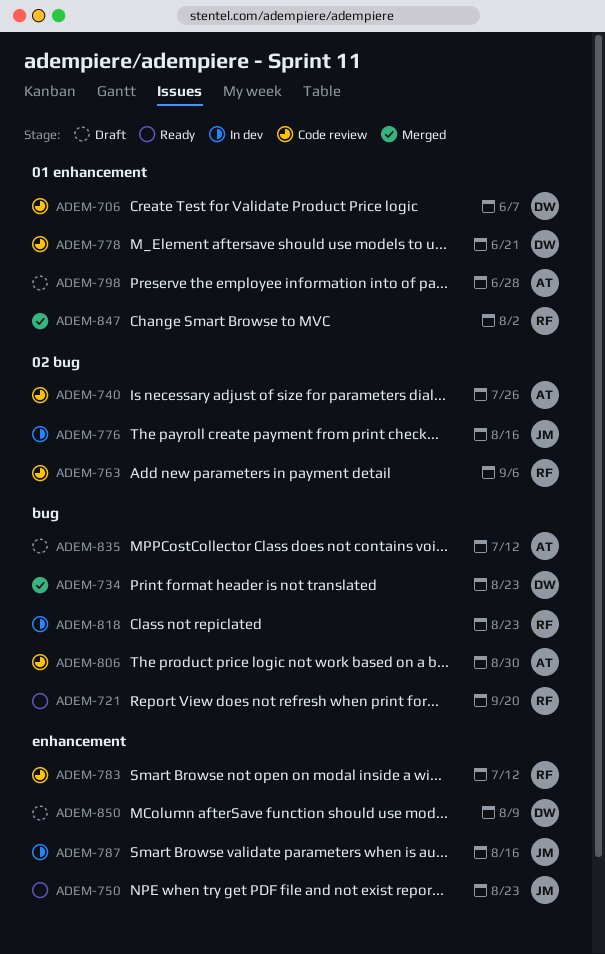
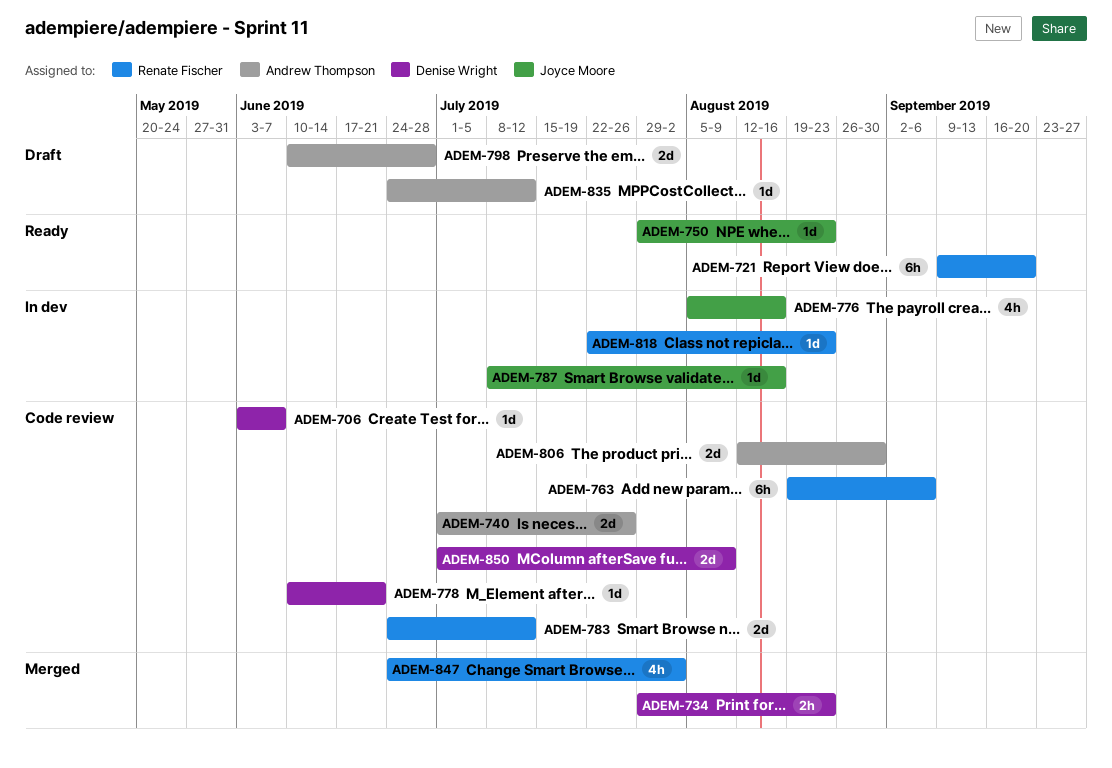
ADEM-850, status: Draft -> Code review

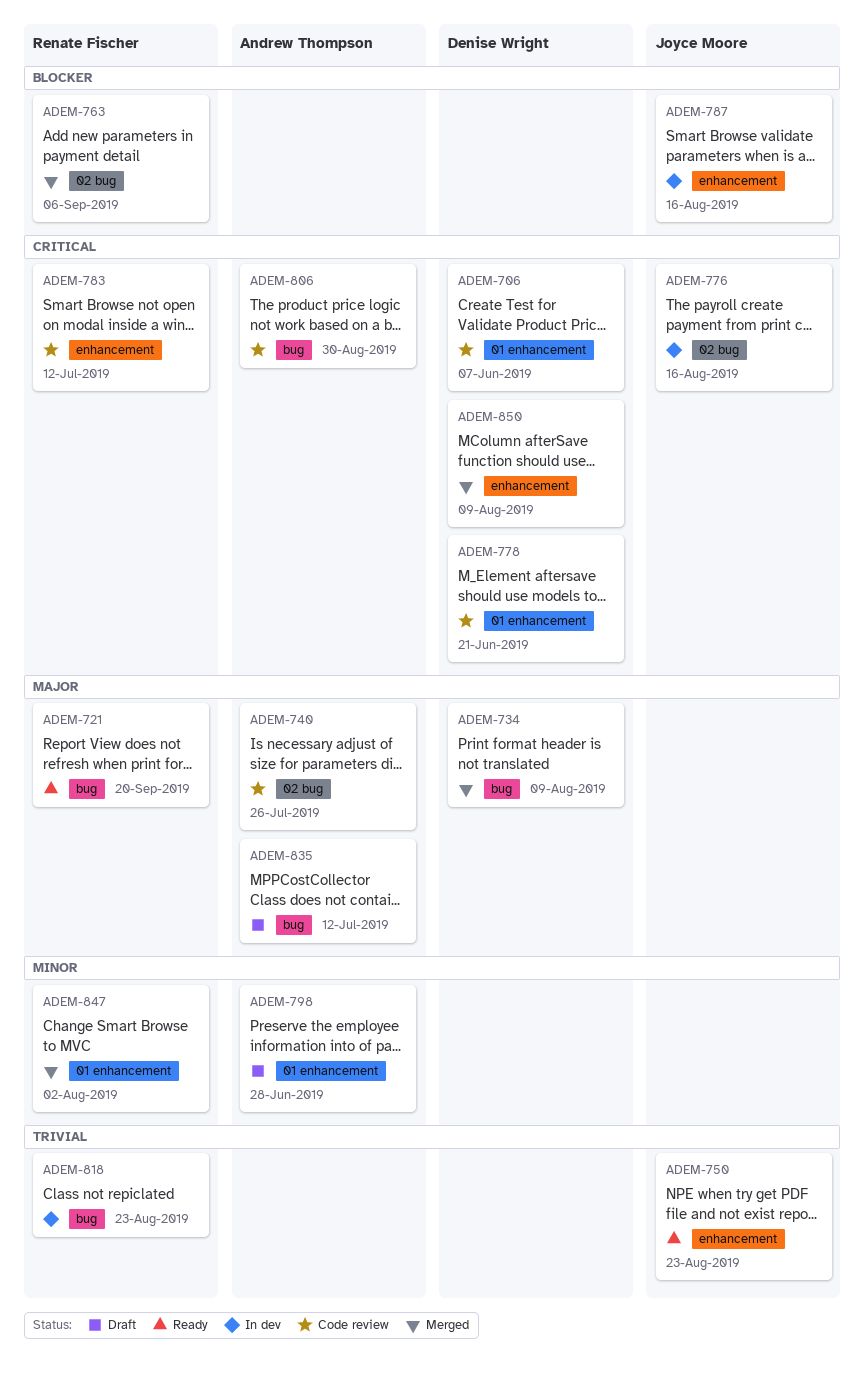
ADEM-734, due: Aug 23 -> Aug 9
ADEM-763, status: Code review -> Merged
ADEM-850, status: Code review -> Merged

